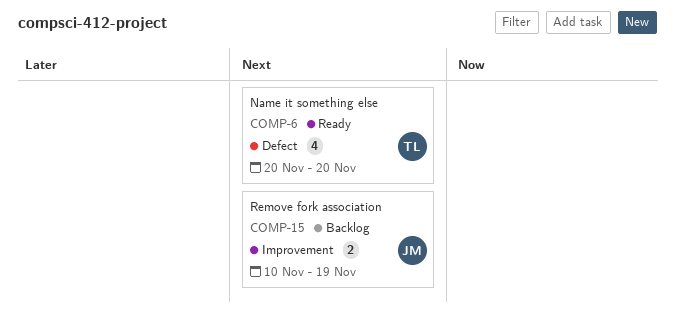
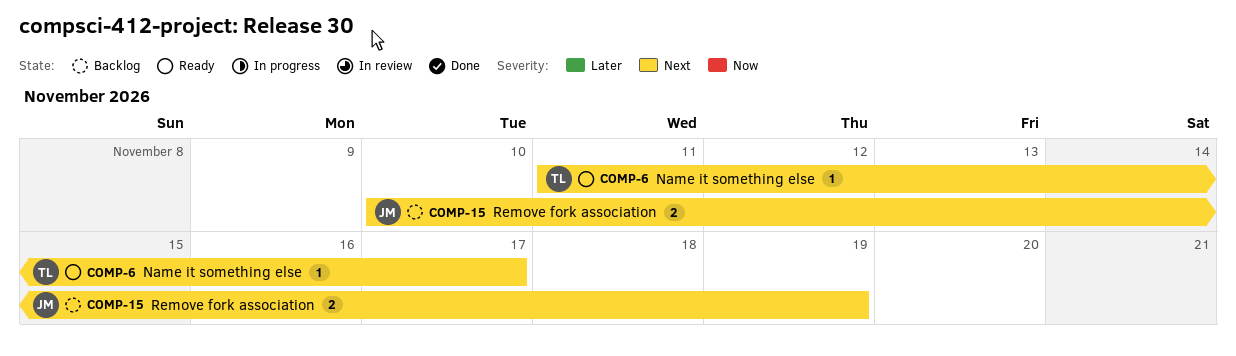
COMP-6, estimate: 4 -> 1
COMP-6, start: Nov 20 -> Nov 11
COMP-6, due: Nov 20 -> Nov 17

